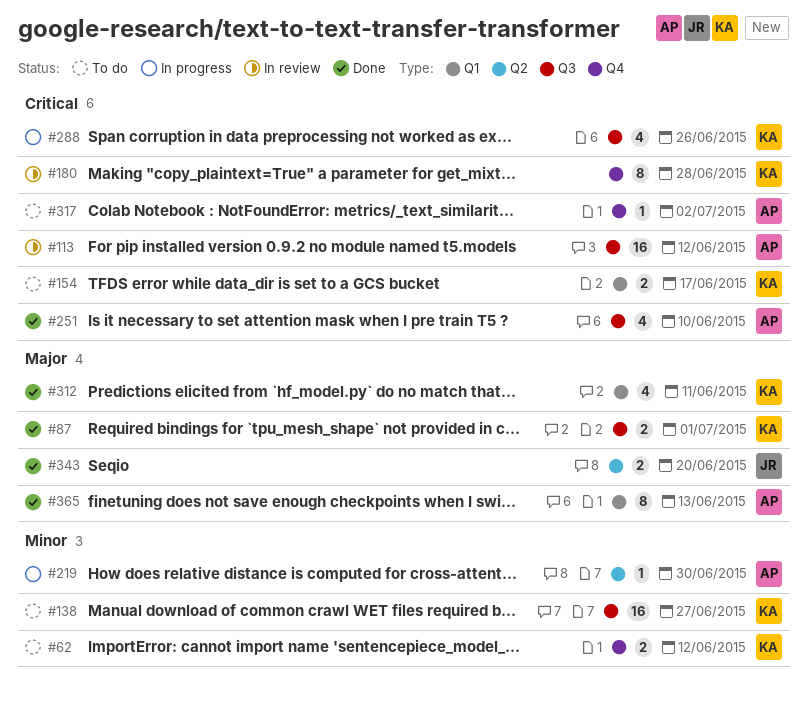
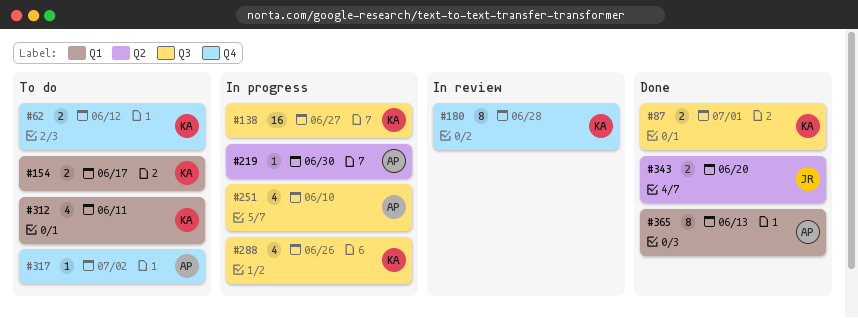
#113: present -> none
#138, status: To do -> In progress
#251, status: Done -> In progress
#312, status: Done -> To do

